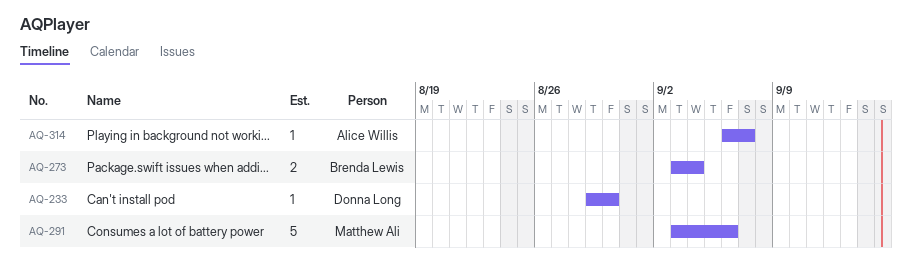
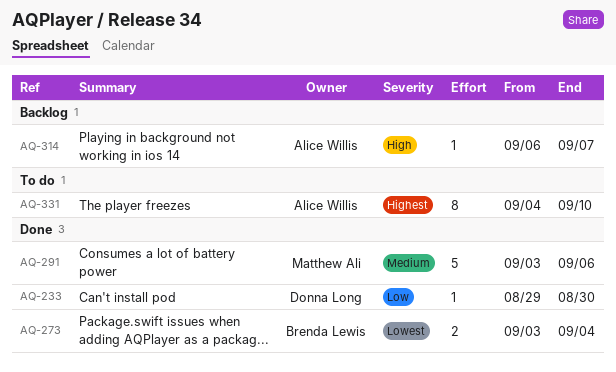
AQ-331: none -> present

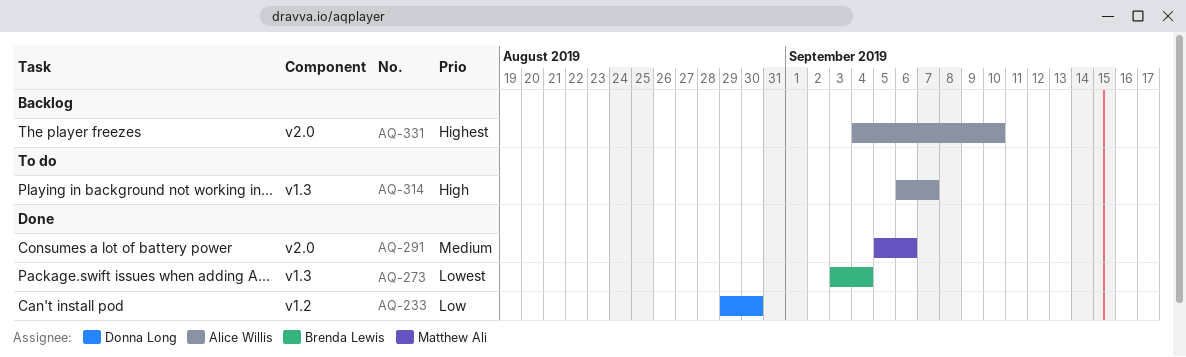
AQ-291, start: Sep 3 -> Sep 5
AQ-314, status: Backlog -> To do
AQ-331, status: To do -> Backlog

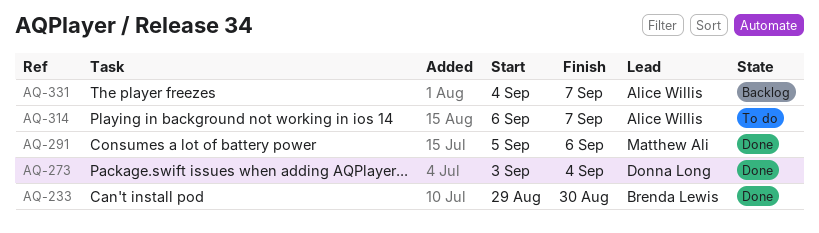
AQ-233, owner: Donna Long -> Brenda Lewis
AQ-273, owner: Brenda Lewis -> Donna Long
AQ-331, due: Sep 10 -> Sep 7

